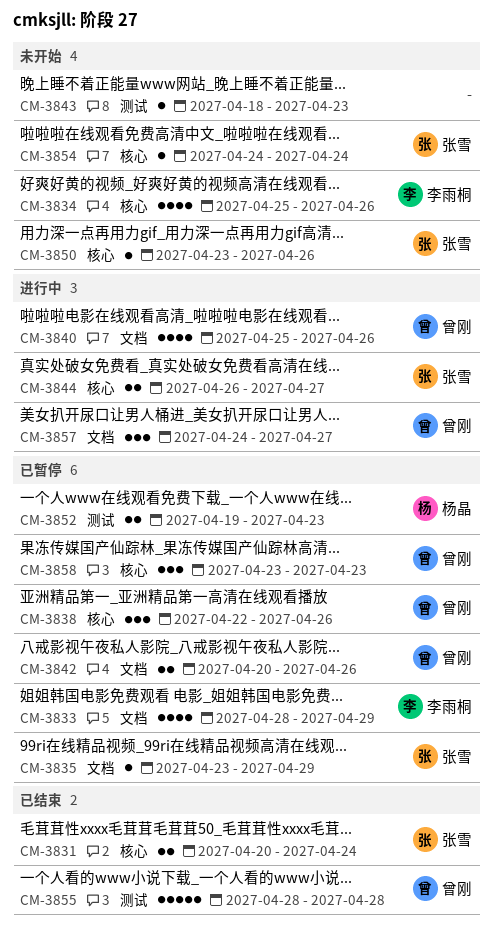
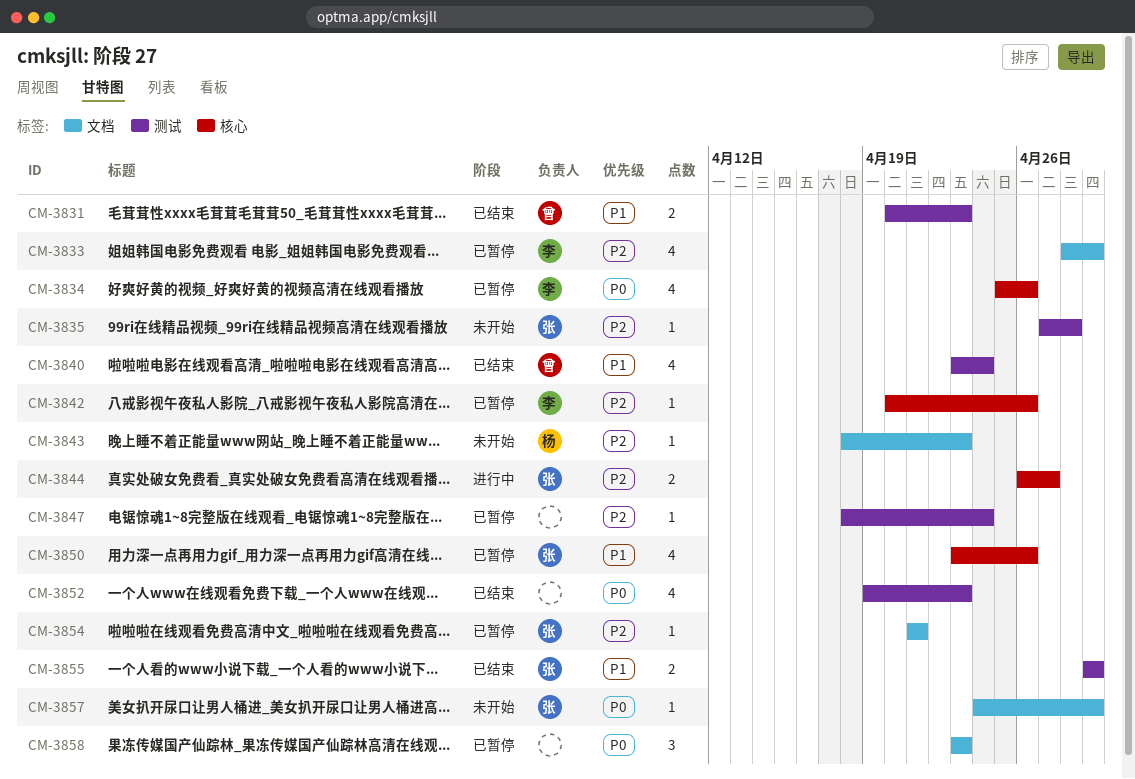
CM-3831, owner: 张雪 -> 曾刚
CM-3831, label: 核心 -> 测试
CM-3831, due: Apr 24 -> Apr 23
CM-3834, status: 未开始 -> 已暂停
CM-3835, status: 已暂停 -> 未开始
CM-3835, label: 文档 -> 测试
CM-3835, start: Apr 23 -> Apr 27
CM-3835, due: Apr 29 -> Apr 28
CM-3838: present -> none
CM-3840, status: 进行中 -> 已结束
CM-3840, label: 文档 -> 测试
CM-3840, start: Apr 25 -> Apr 23
CM-3840, due: Apr 26 -> Apr 24
CM-3842, owner: 曾刚 -> 李雨桐
CM-3842, label: 文档 -> 核心
CM-3842, estimate: 2 -> 1
CM-3843, owner: none -> 杨晶
CM-3843, label: 测试 -> 文档
CM-3847: none -> present
CM-3850, status: 未开始 -> 已暂停
CM-3850, estimate: 1 -> 4
CM-3852, status: 已暂停 -> 已结束
CM-3852, owner: 杨晶 -> none
CM-3852, estimate: 2 -> 4
CM-3854, status: 未开始 -> 已暂停
CM-3854, label: 核心 -> 文档
CM-3854, start: Apr 24 -> Apr 21
CM-3854, due: Apr 24 -> Apr 21
CM-3855, owner: 曾刚 -> 张雪
CM-3855, estimate: 5 -> 2
CM-3855, start: Apr 28 -> Apr 29
CM-3855, due: Apr 28 -> Apr 29
CM-3857, status: 进行中 -> 未开始
CM-3857, owner: 曾刚 -> 张雪
CM-3857, estimate: 3 -> 1
CM-3857, due: Apr 27 -> Apr 29
CM-3858, owner: 曾刚 -> none
CM-3858, label: 核心 -> 文档

